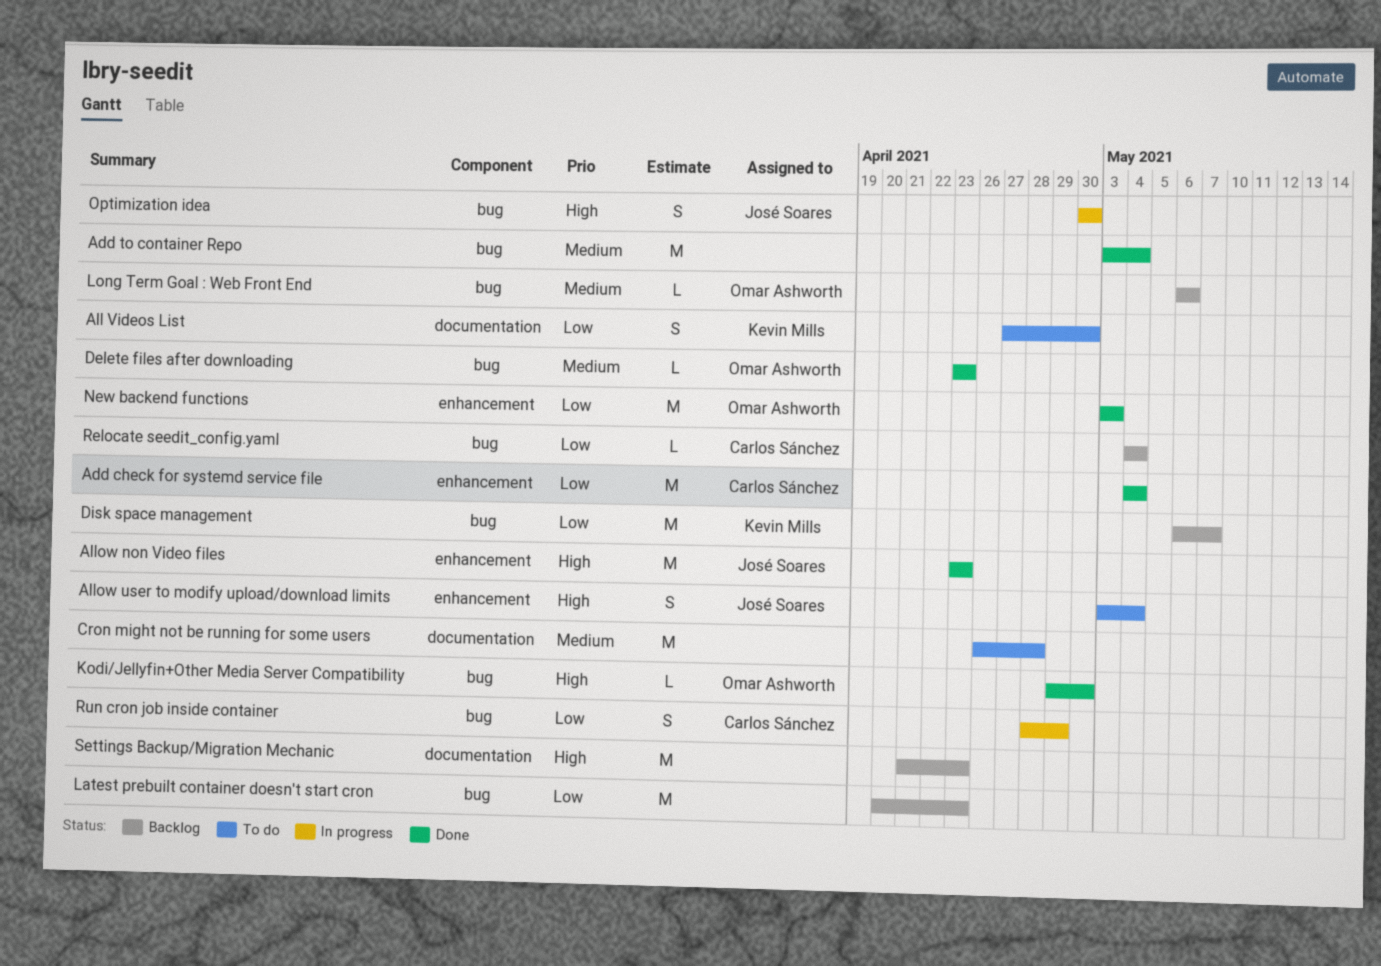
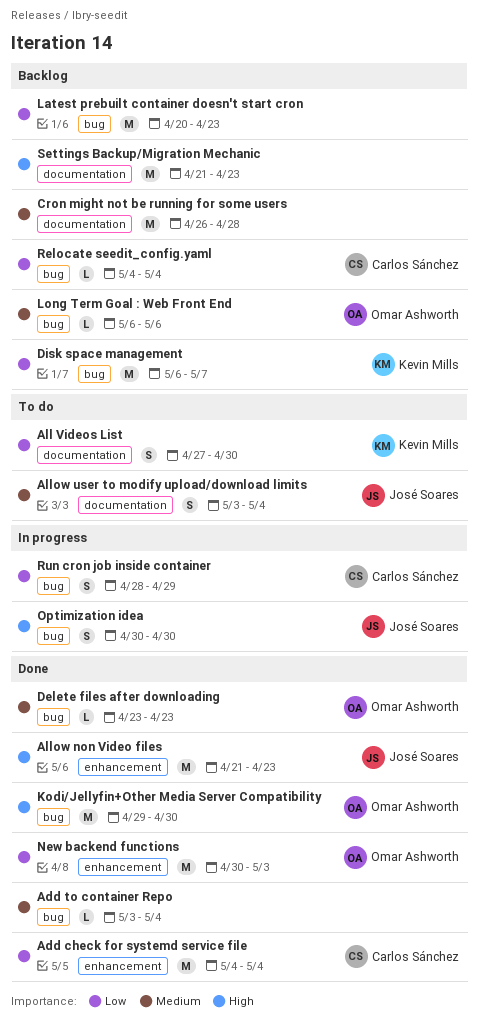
Add to container Repo, estimate: M -> L
Allow non Video files, start: Apr 23 -> Apr 21
Allow user to modify upload/download limits, priority: High -> Medium
Allow user to modify upload/download limits, label: enhancement -> documentation
Cron might not be running for some users, status: To do -> Backlog
Kodi/Jellyfin+Other Media Server Compatibility, estimate: L -> M
New backend functions, start: May 3 -> Apr 30

